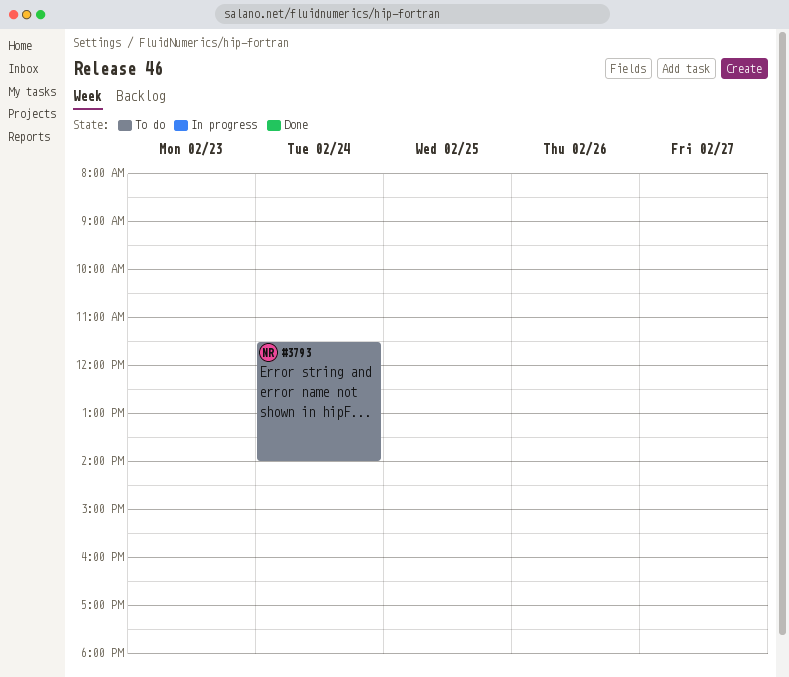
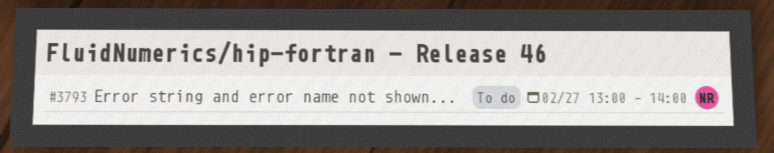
#3793, day: Feb 24 -> Feb 27
#3793, begins: 11:30 -> 13:00

